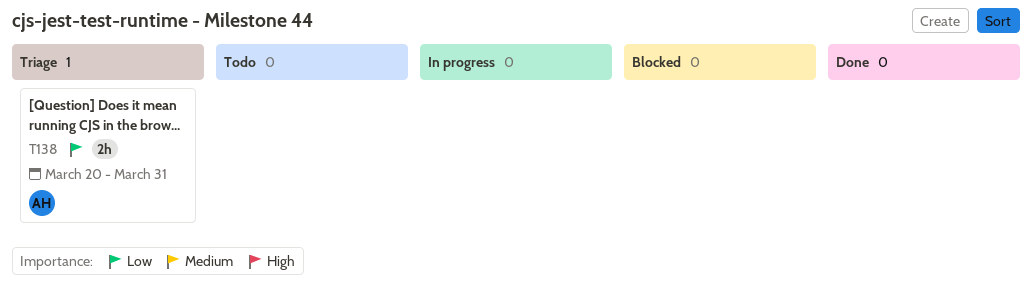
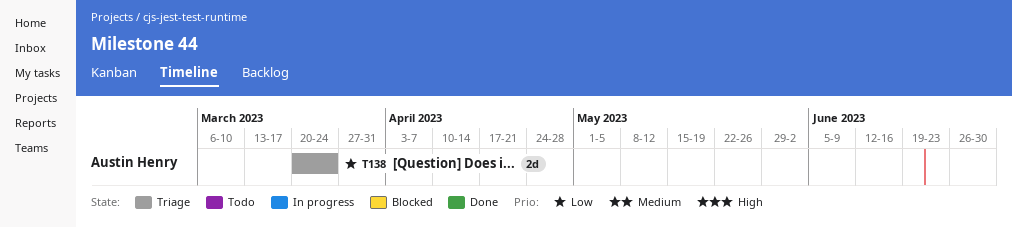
T138, estimate: 2h -> 2d
T138, due: Mar 31 -> Mar 24

